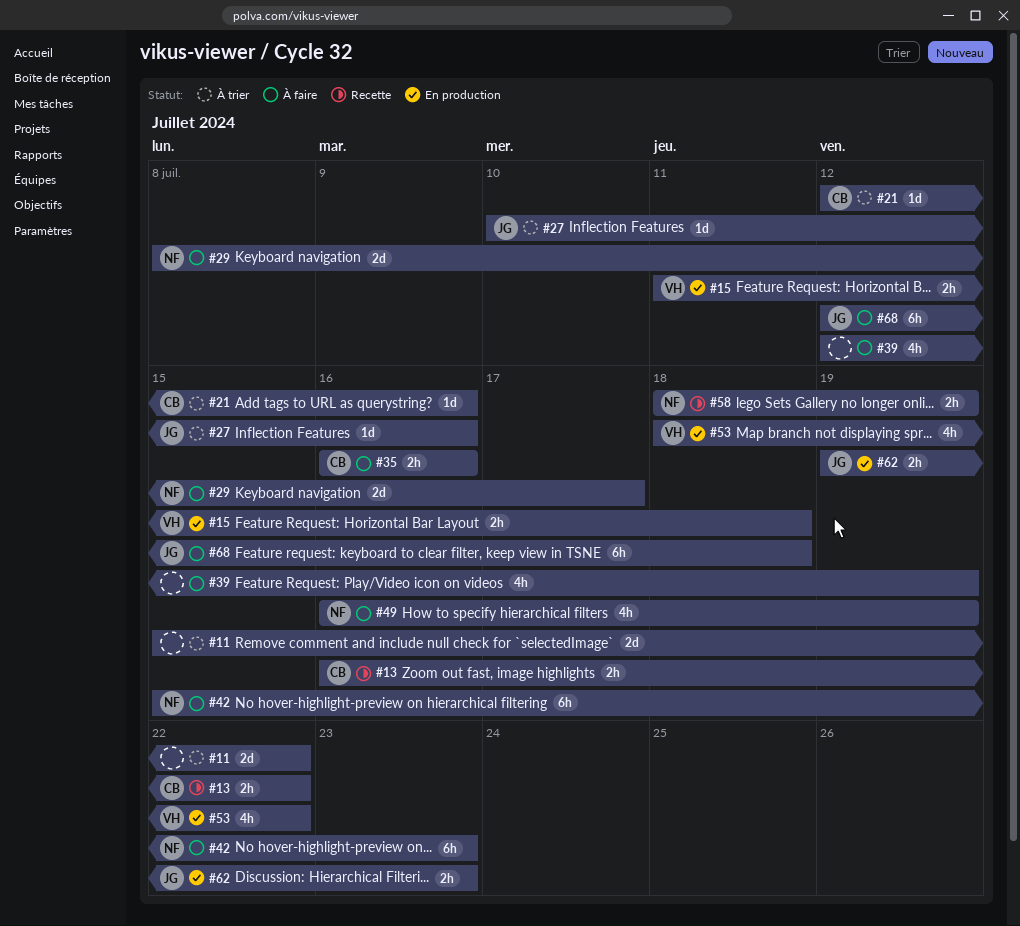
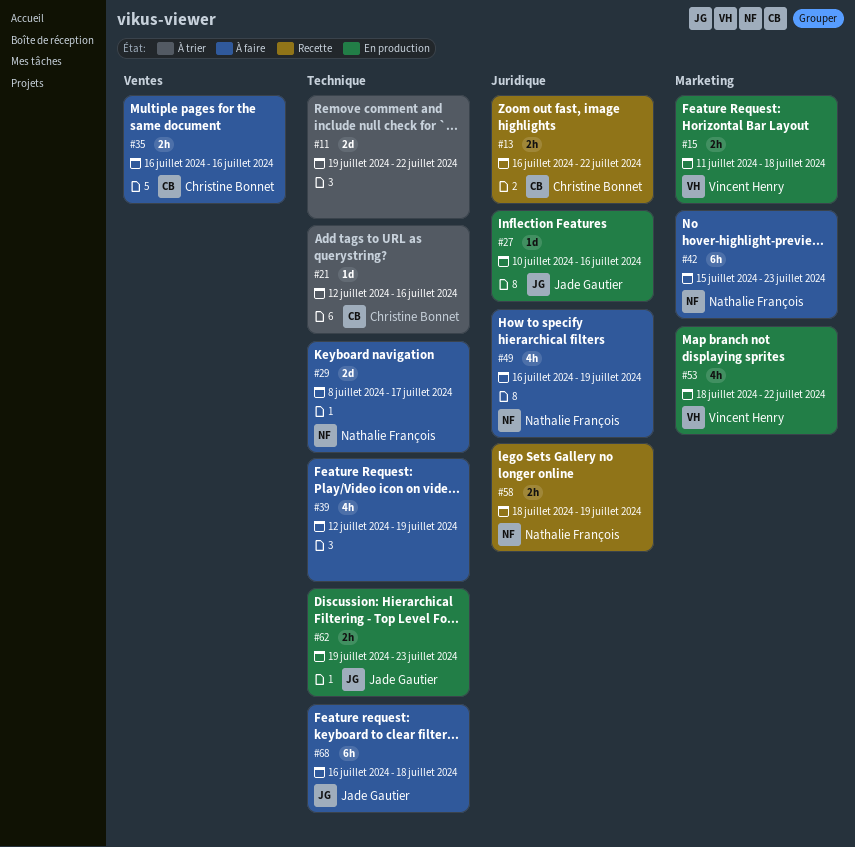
#11, start: Jul 15 -> Jul 19
#27, status: À trier -> En production
#68, start: Jul 12 -> Jul 16

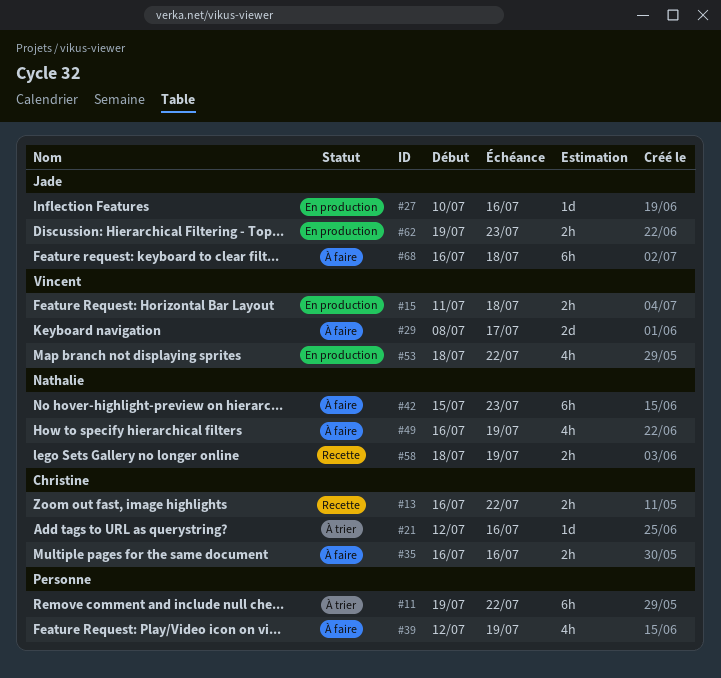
#11, estimate: 2d -> 6h
#29, owner: Nathalie François -> Vincent Henry

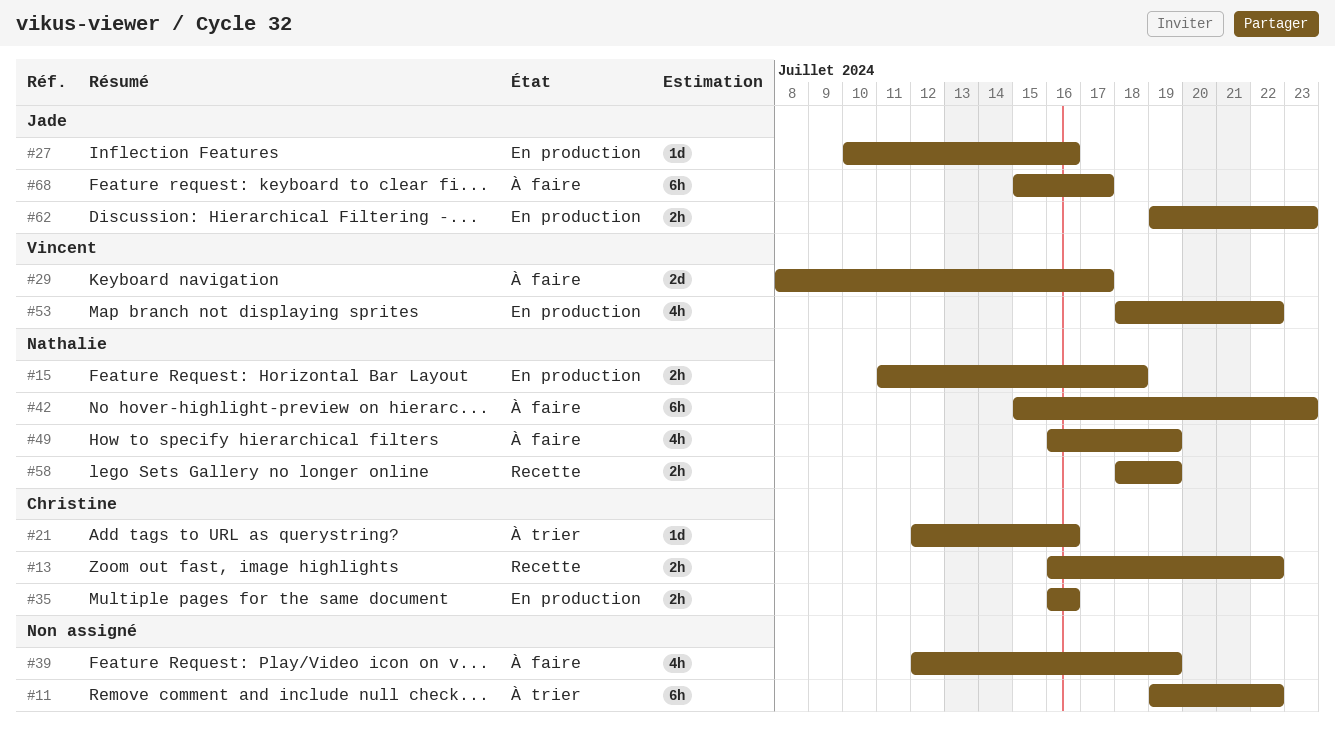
#15, owner: Vincent -> Nathalie
#35, status: À faire -> En production
#68, start: Jul 16 -> Jul 15
#68, due: Jul 18 -> Jul 17

